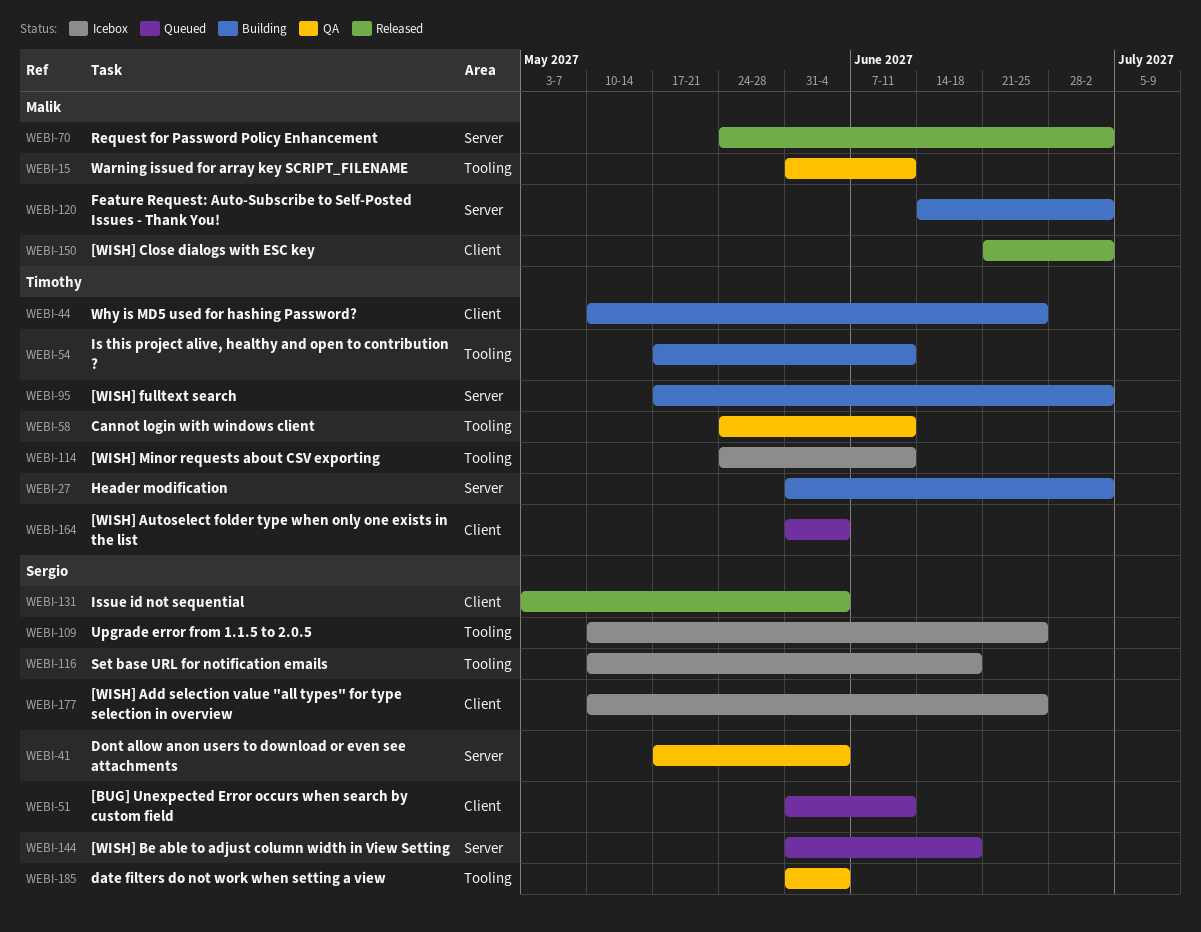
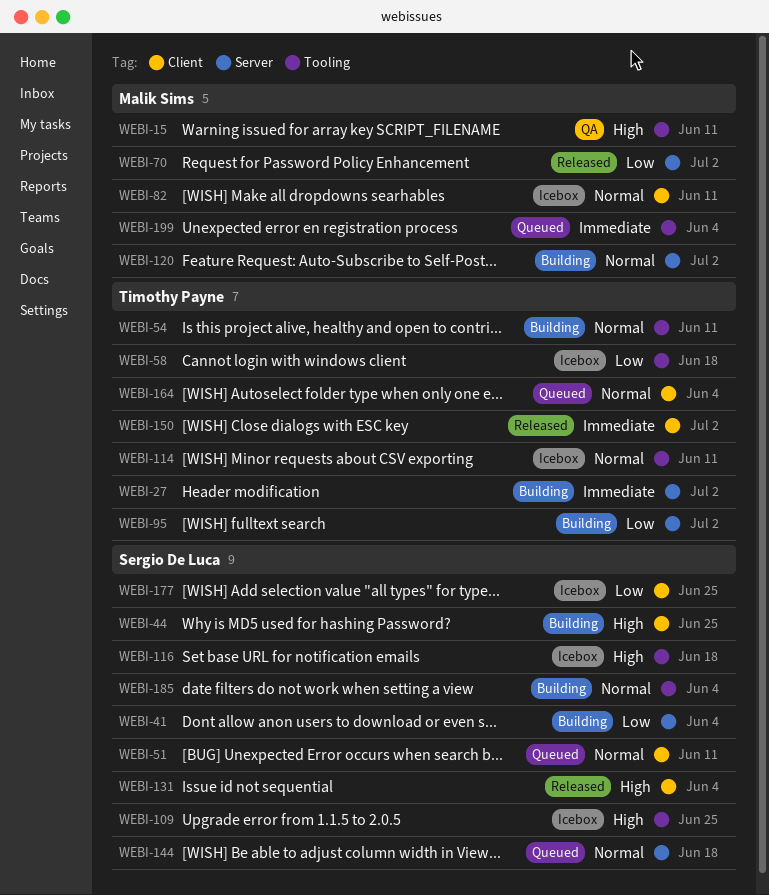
WEBI-41, status: QA -> Building
WEBI-44, owner: Timothy Payne -> Sergio De Luca
WEBI-58, status: QA -> Icebox
WEBI-58, due: Jun 11 -> Jun 18
WEBI-82: none -> present
WEBI-150, owner: Malik Sims -> Timothy Payne
WEBI-185, status: QA -> Building
WEBI-199: none -> present

